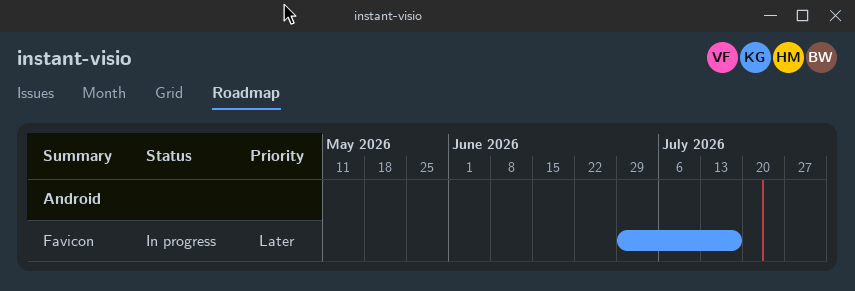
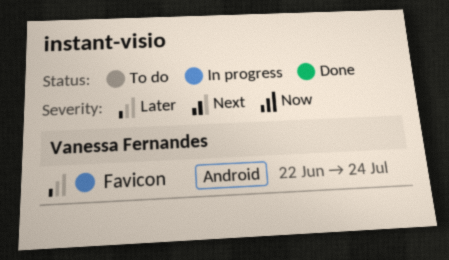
Favicon, start: Jun 29 -> Jun 22
Favicon, due: Jul 17 -> Jul 24

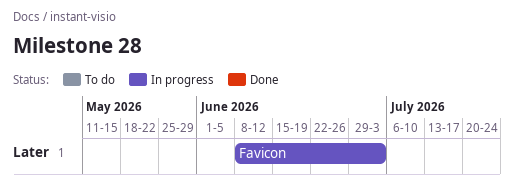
Favicon, start: Jun 22 -> Jun 8
Favicon, due: Jul 24 -> Jul 3

